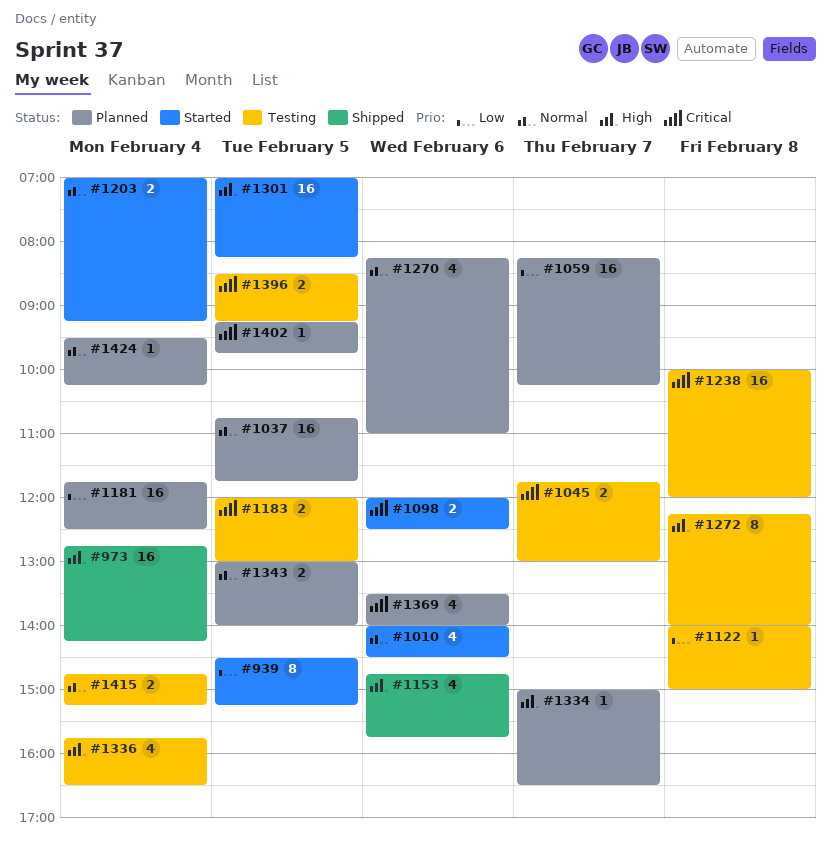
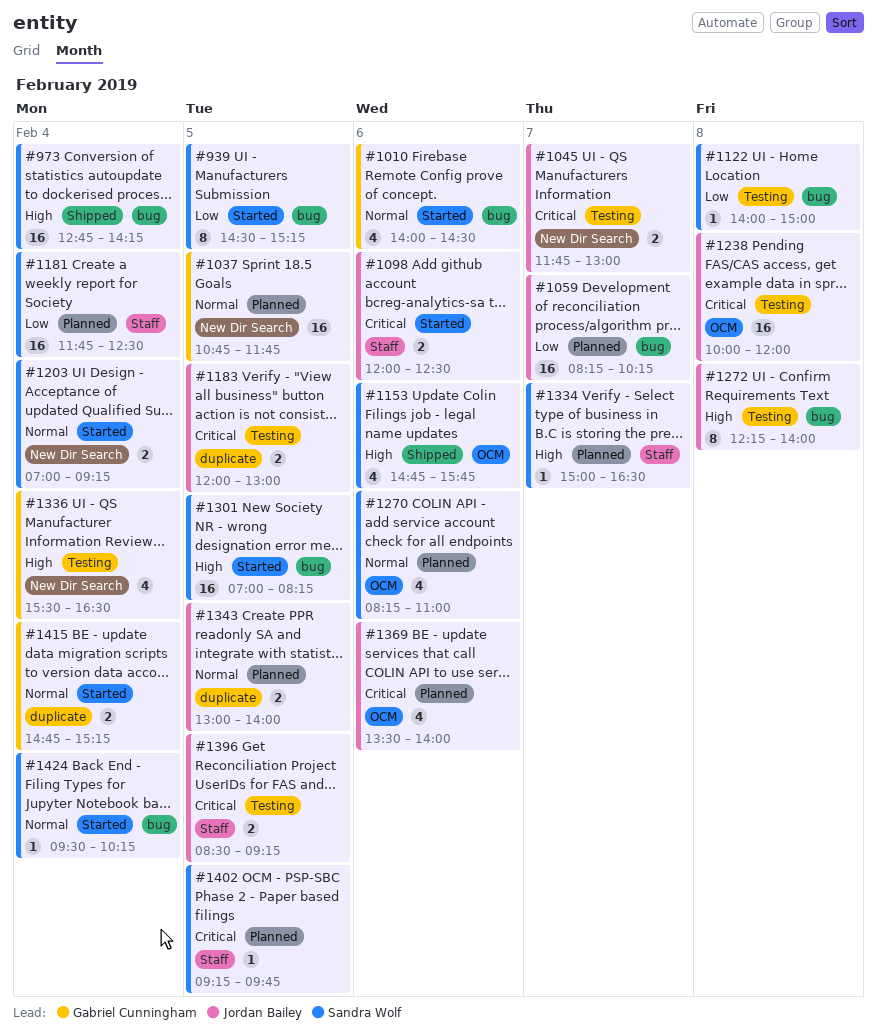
#1336, begins: 15:45 -> 15:30
#1415, status: Testing -> Started
#1424, status: Planned -> Started

